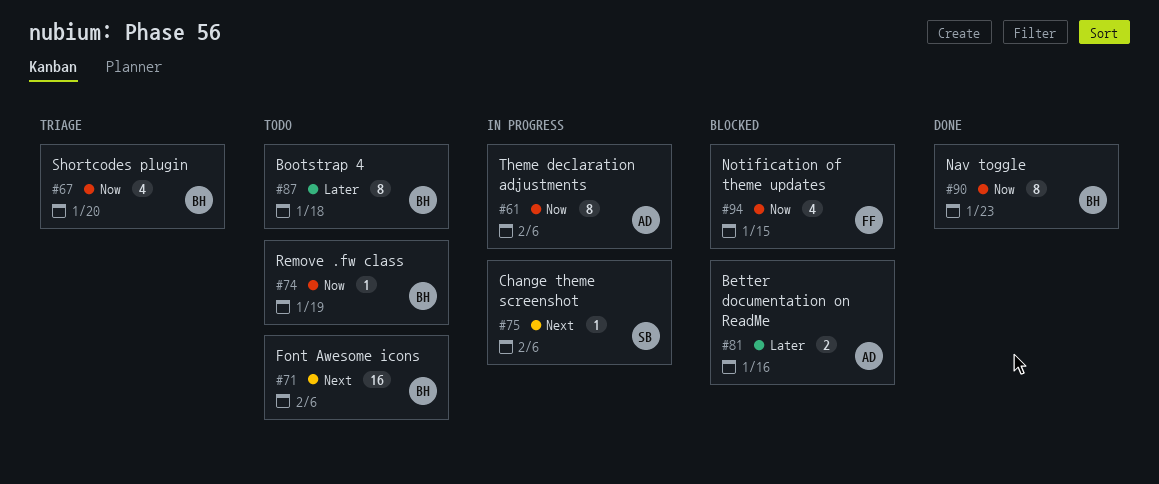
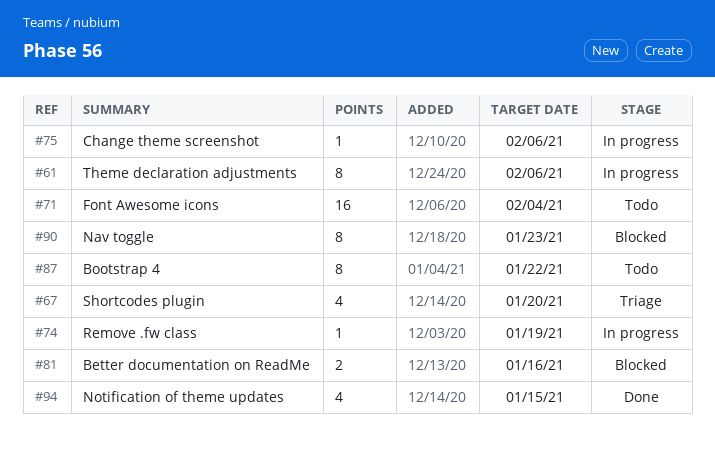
#71, due: Feb 6 -> Feb 4
#74, status: Todo -> In progress
#87, due: Jan 18 -> Jan 22
#90, status: Done -> Blocked
#94, status: Blocked -> Done

